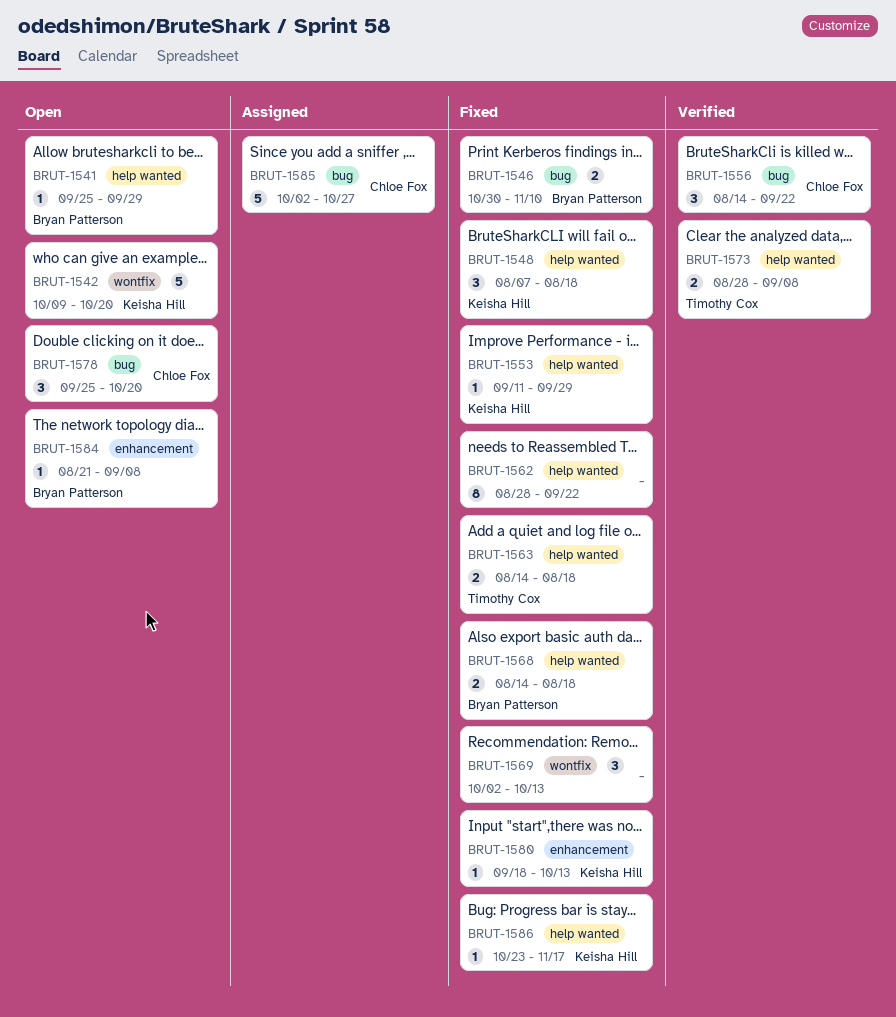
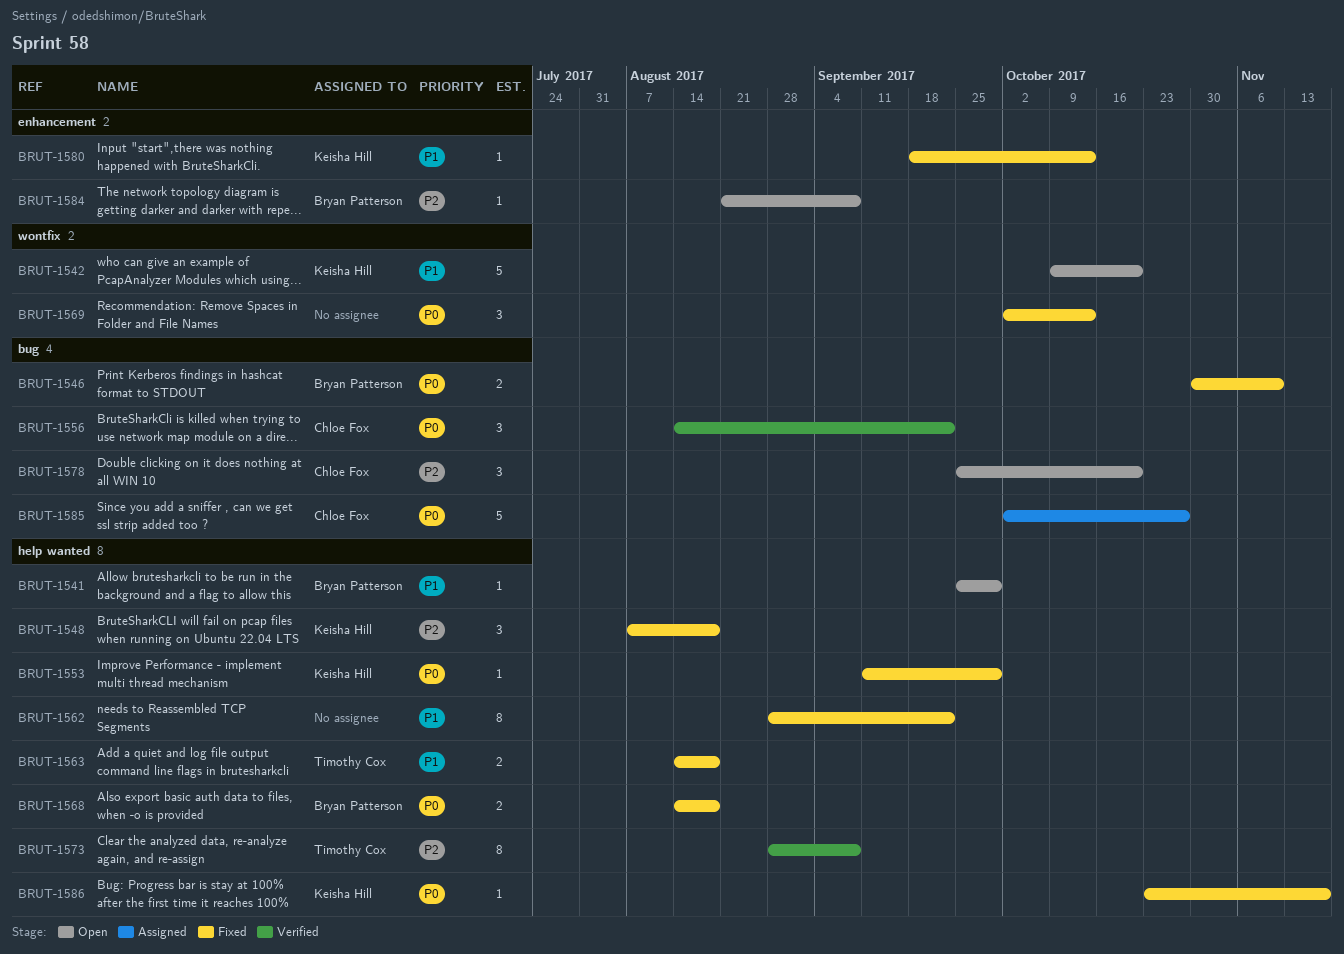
BRUT-1573, estimate: 2 -> 8

